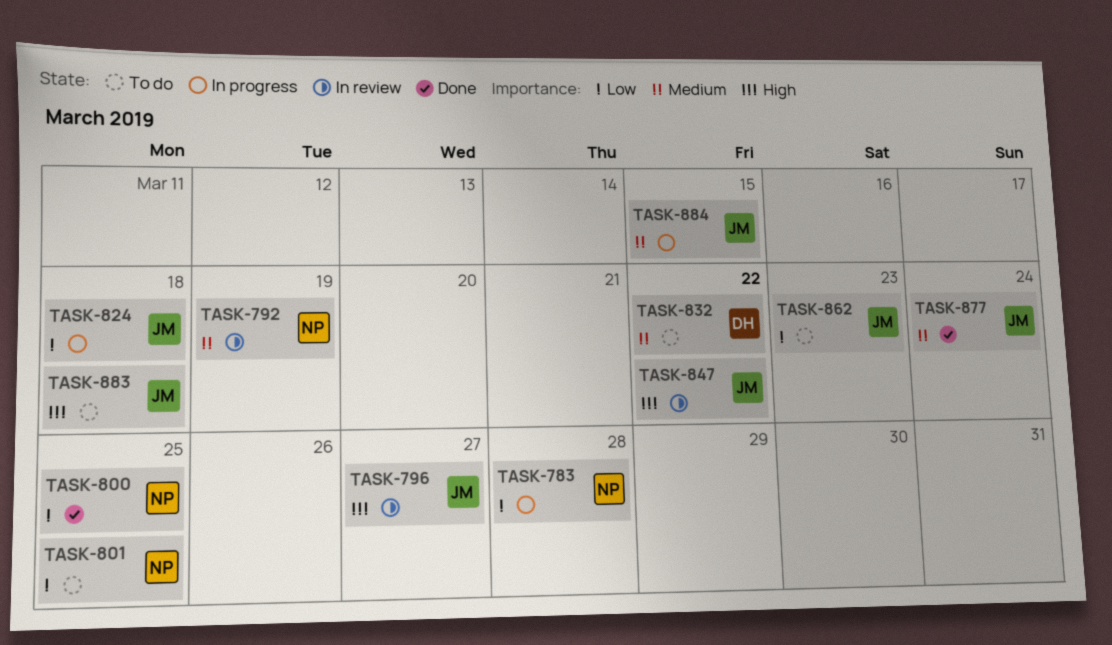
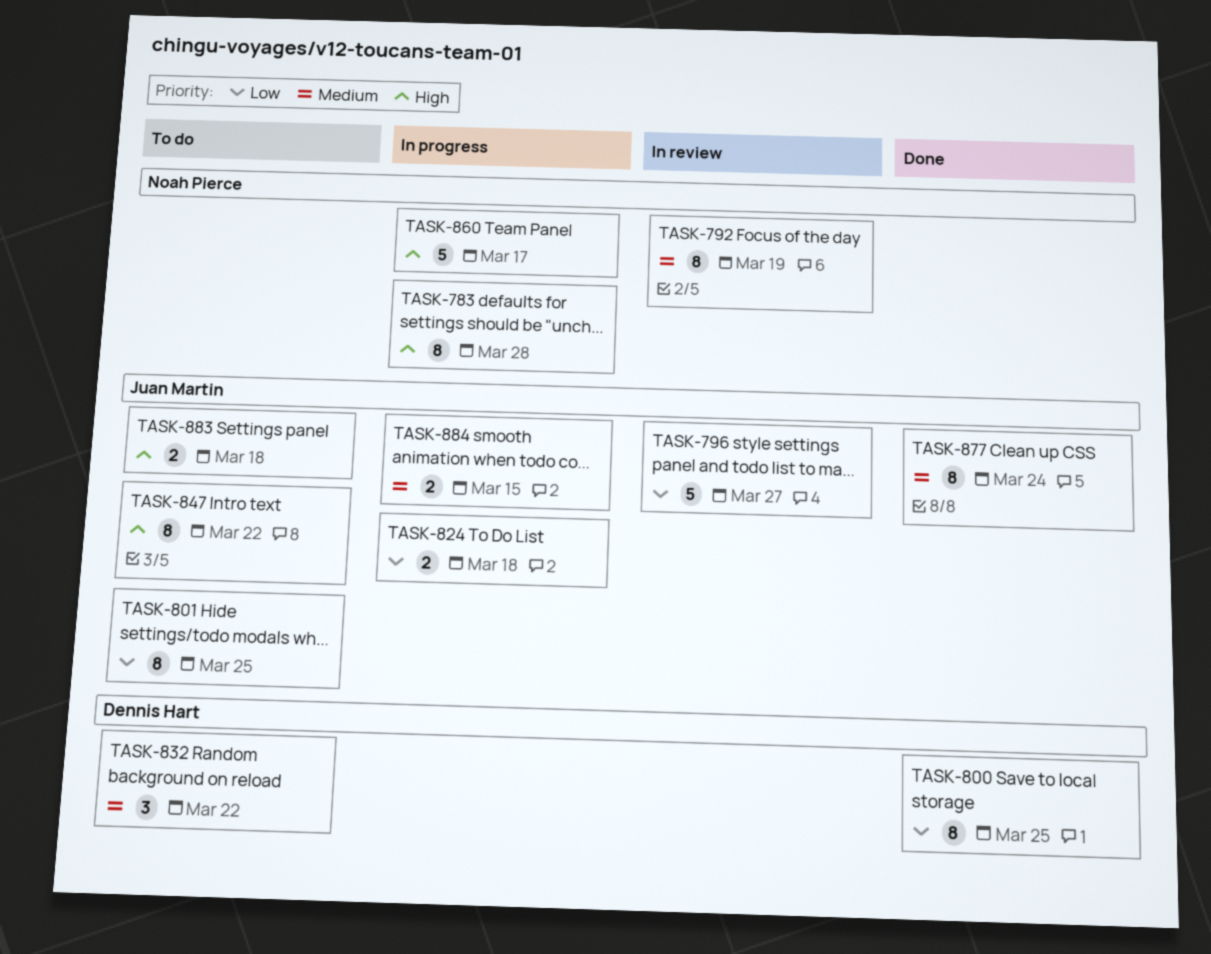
TASK-783, priority: Low -> High
TASK-796, priority: High -> Low
TASK-800, owner: Noah Pierce -> Dennis Hart
TASK-801, owner: Noah Pierce -> Juan Martin
TASK-847, status: In review -> To do
TASK-860: none -> present
TASK-862: present -> none

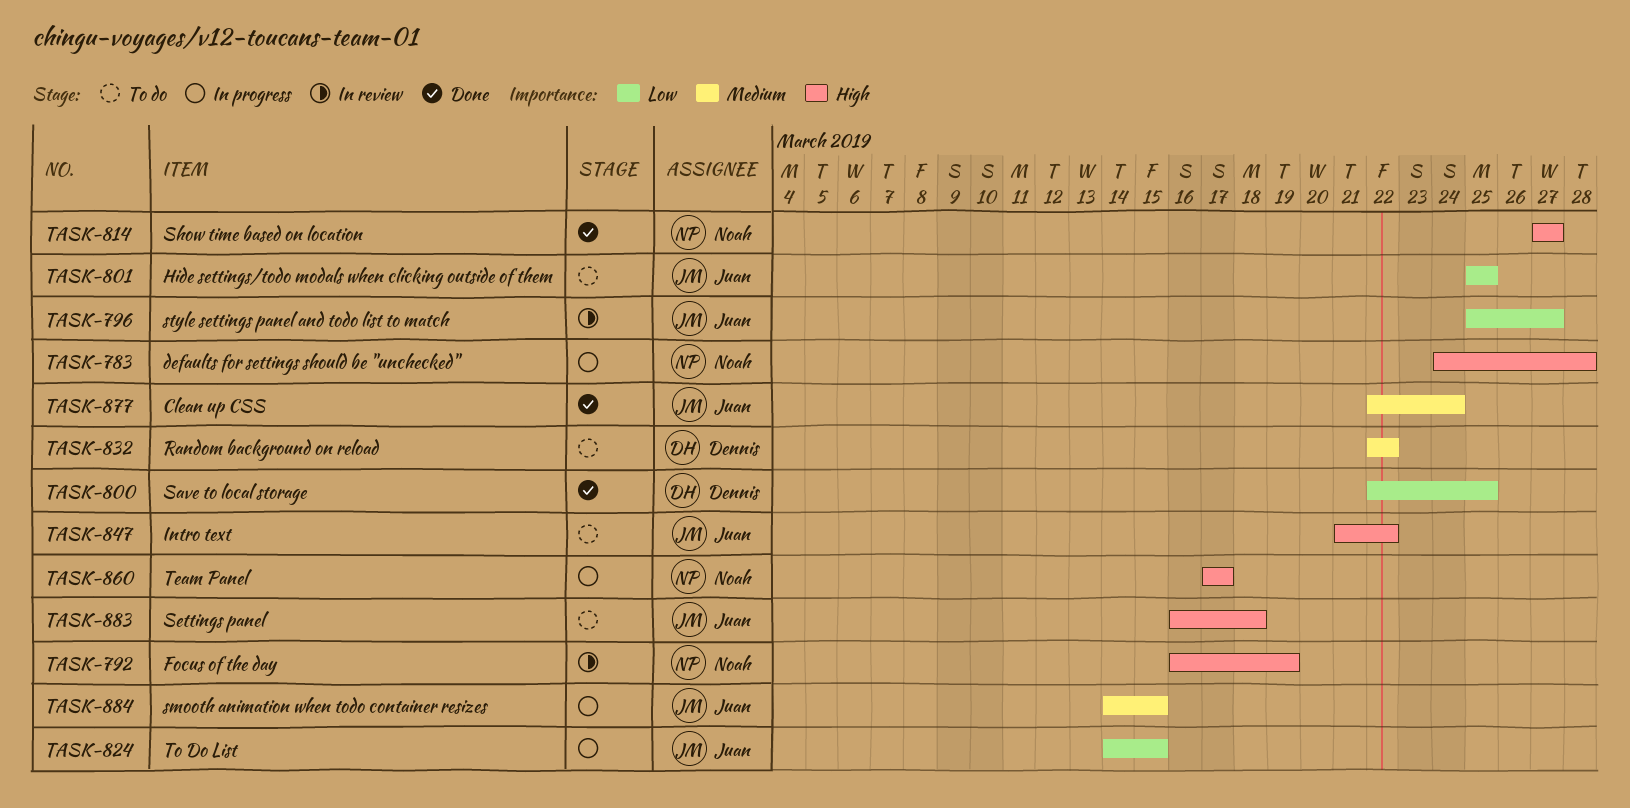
TASK-792, priority: Medium -> High
TASK-814: none -> present
TASK-824, due: Mar 18 -> Mar 15

